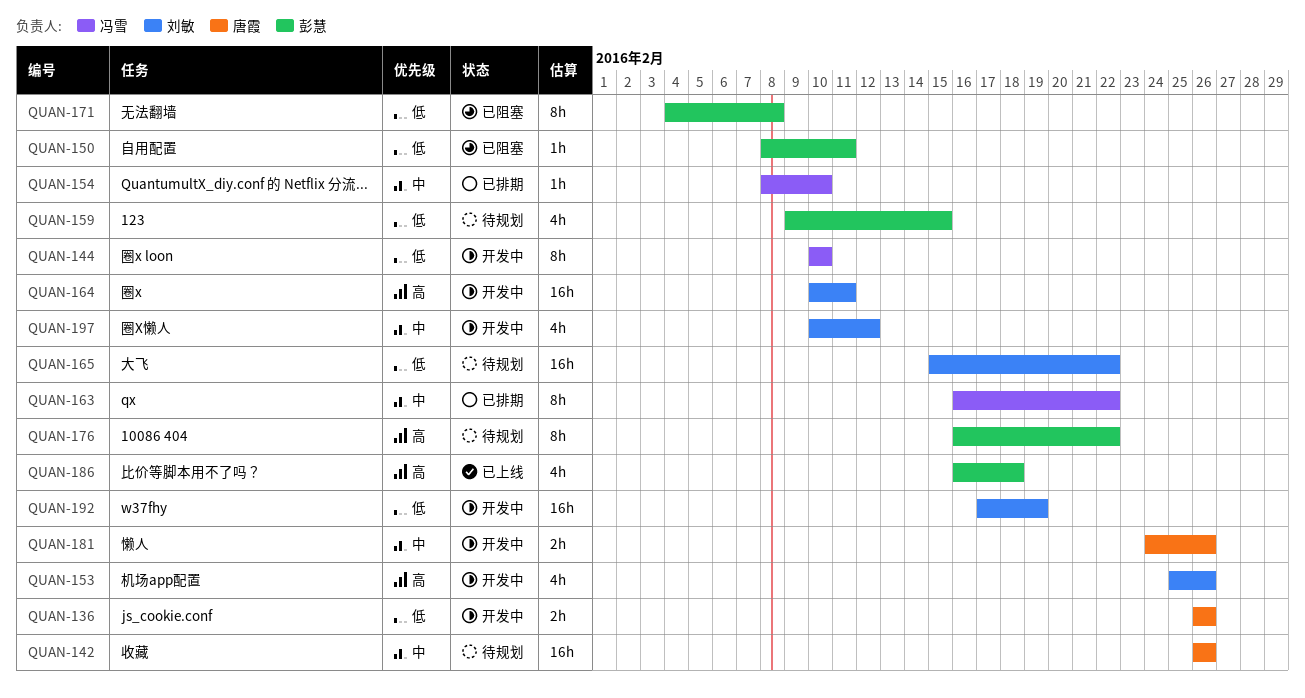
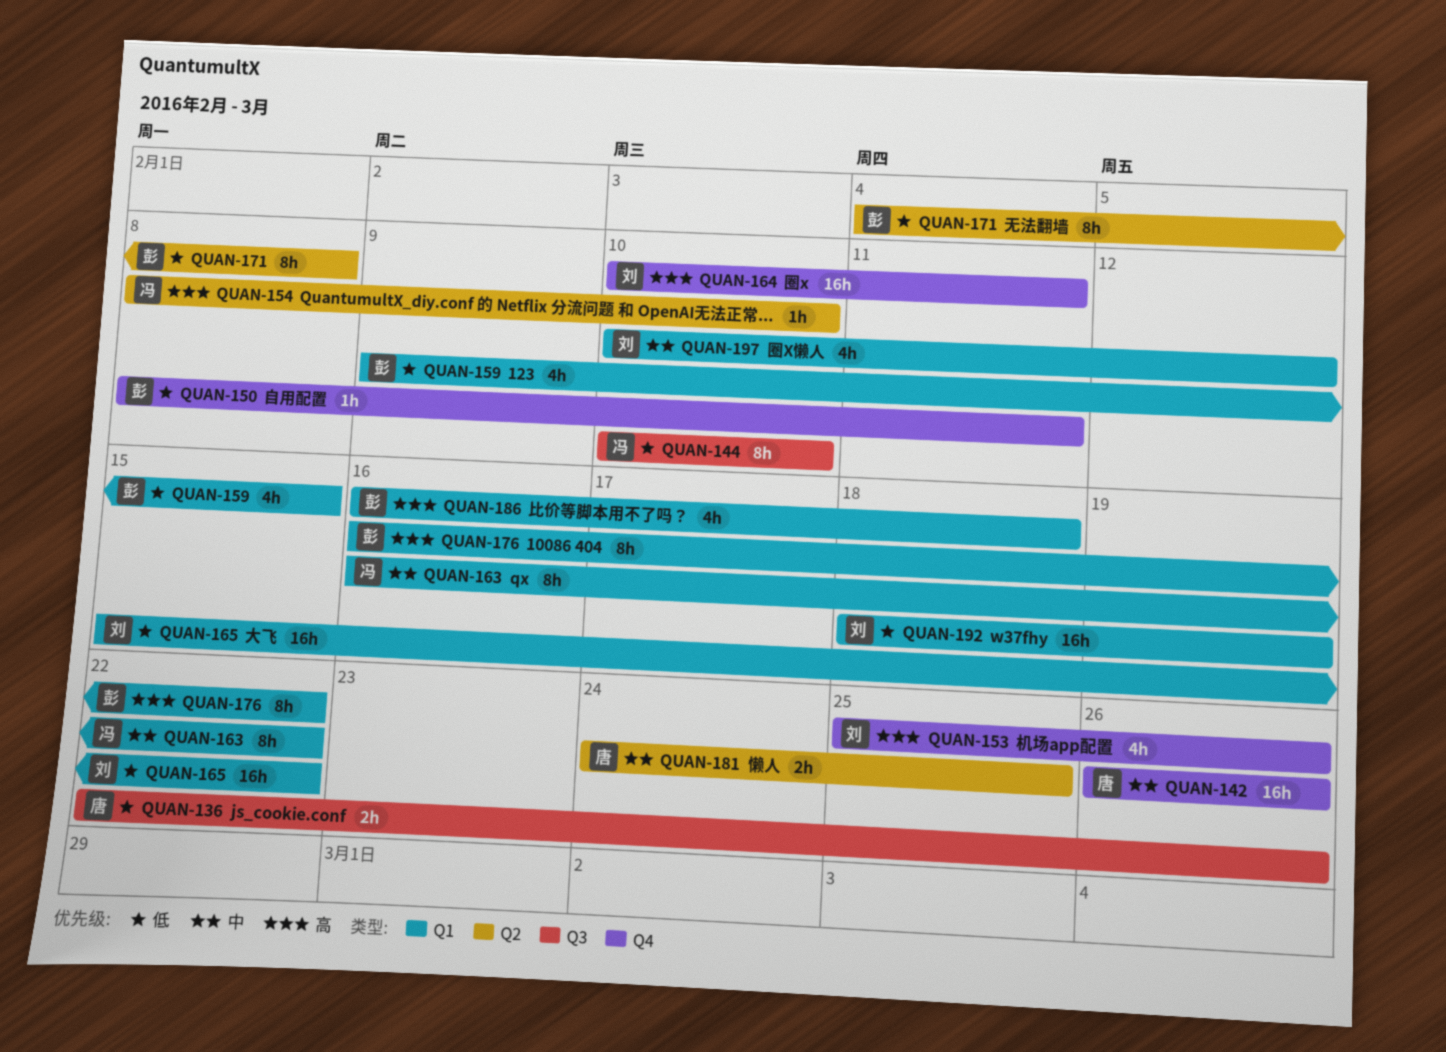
QUAN-136, start: Feb 26 -> Feb 22
QUAN-154, priority: 中 -> 高
QUAN-181, due: Feb 26 -> Feb 25
QUAN-192, start: Feb 17 -> Feb 18

